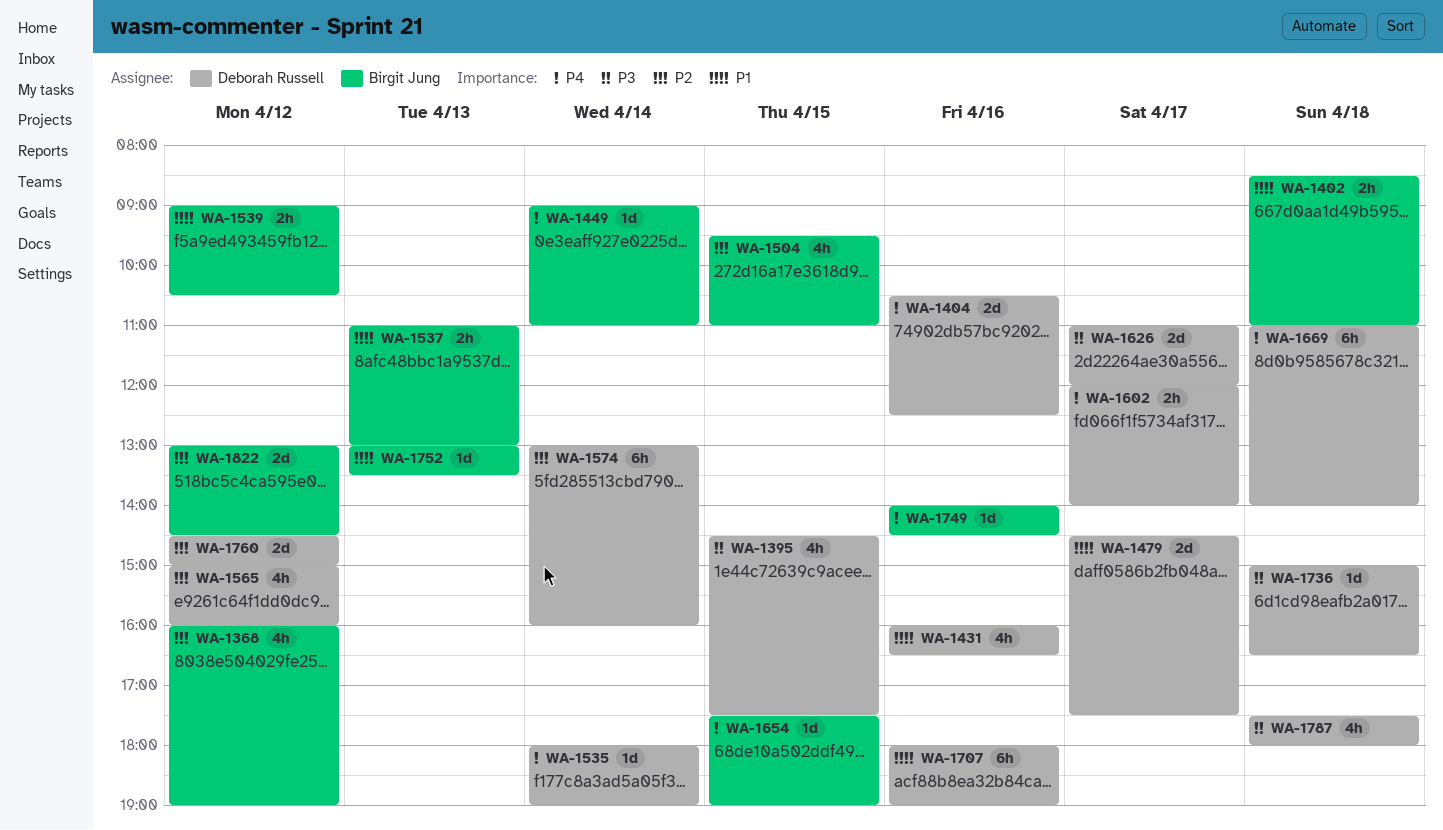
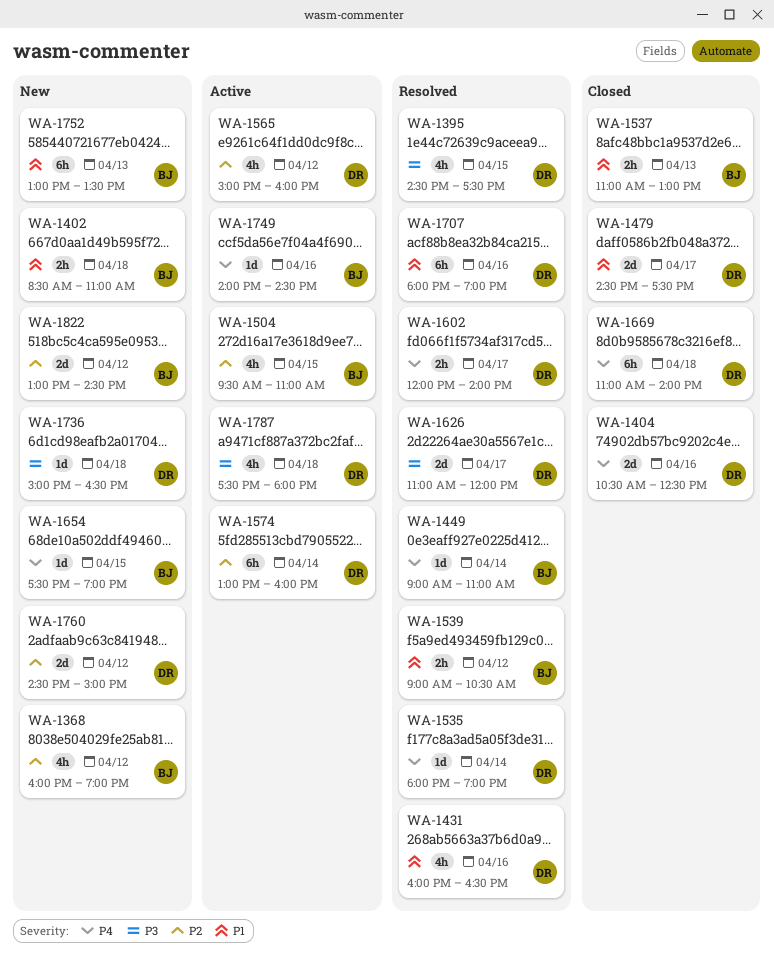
WA-1752, estimate: 1d -> 6h

